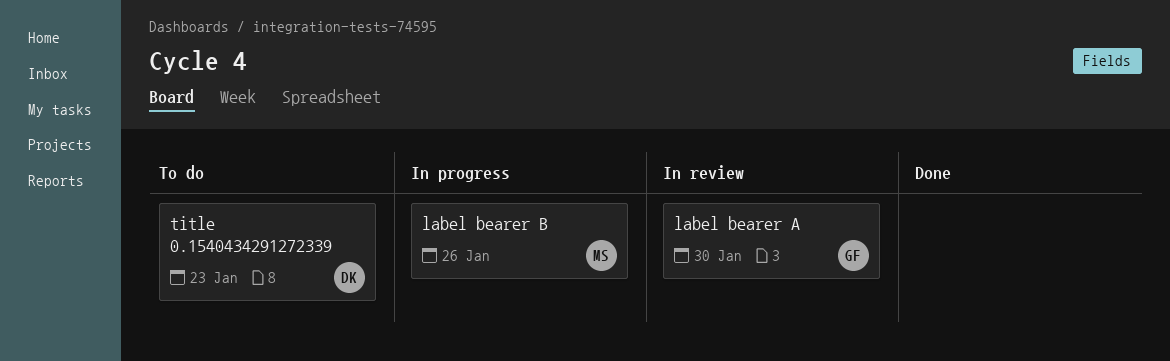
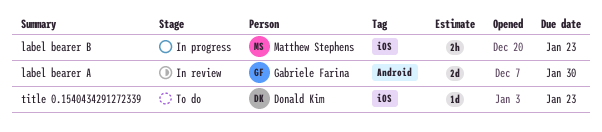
label bearer B, due: Jan 26 -> Jan 23

